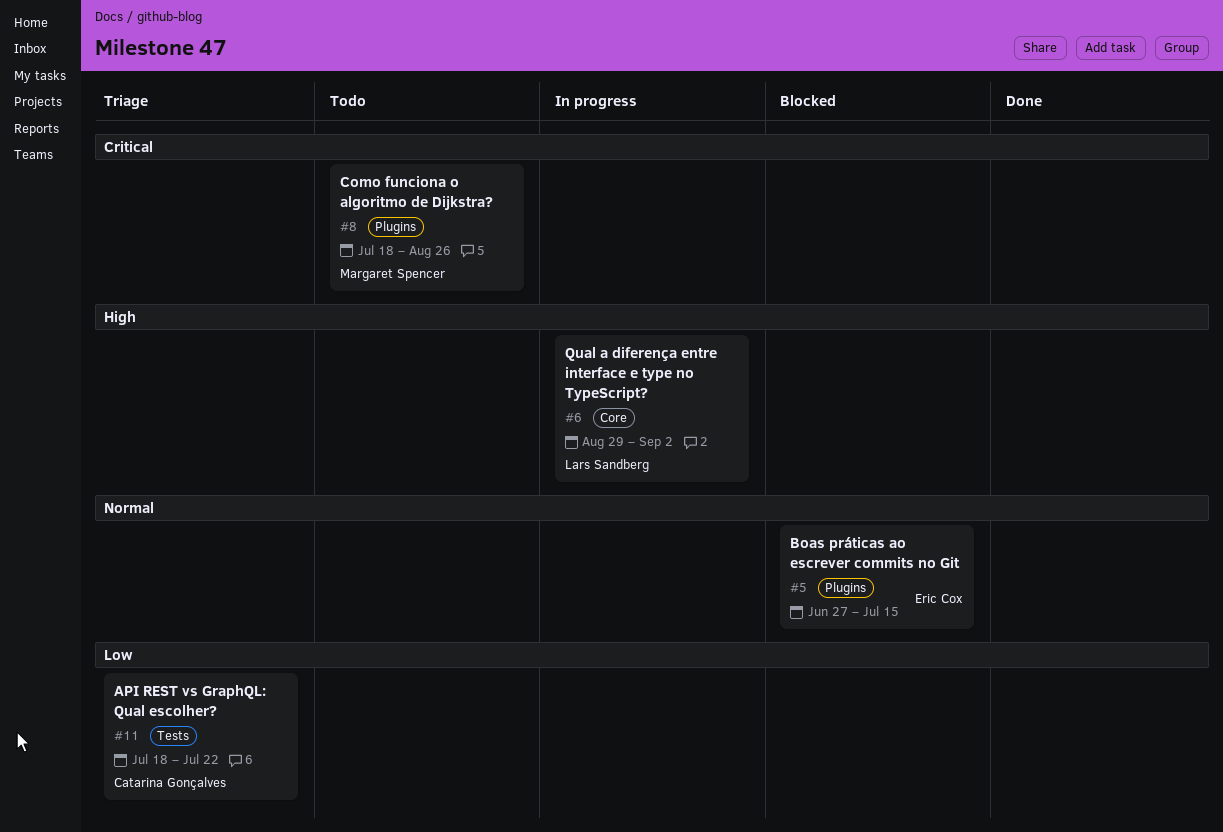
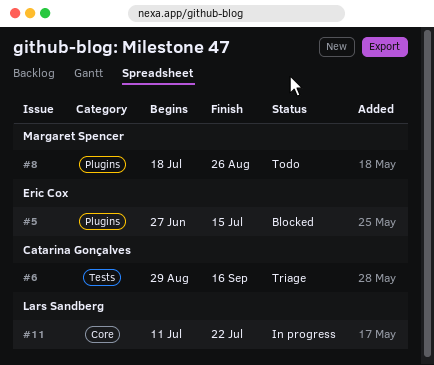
#6, status: In progress -> Triage
#6, owner: Lars Sandberg -> Catarina Gonçalves
#6, label: Core -> Tests
#6, due: Sep 2 -> Sep 16
#11, status: Triage -> In progress
#11, owner: Catarina Gonçalves -> Lars Sandberg
#11, label: Tests -> Core
#11, start: Jul 18 -> Jul 11

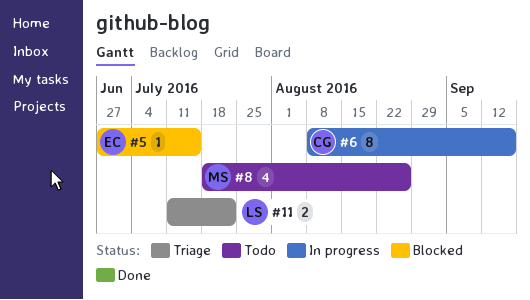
#6, status: Triage -> In progress
#6, start: Aug 29 -> Aug 8
#11, status: In progress -> Triage

